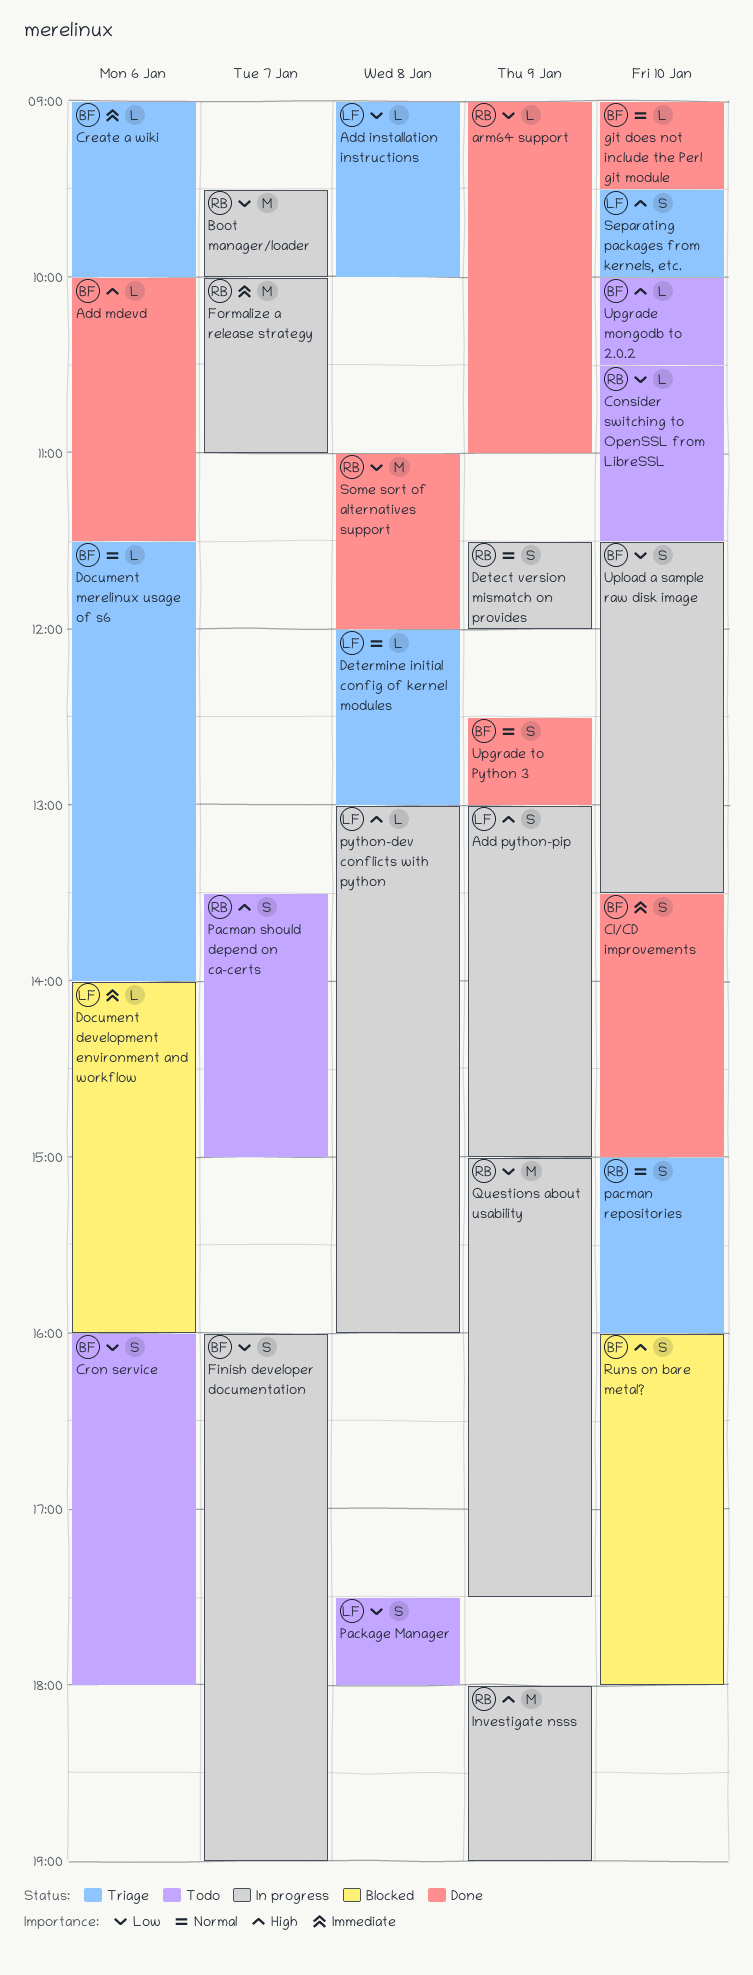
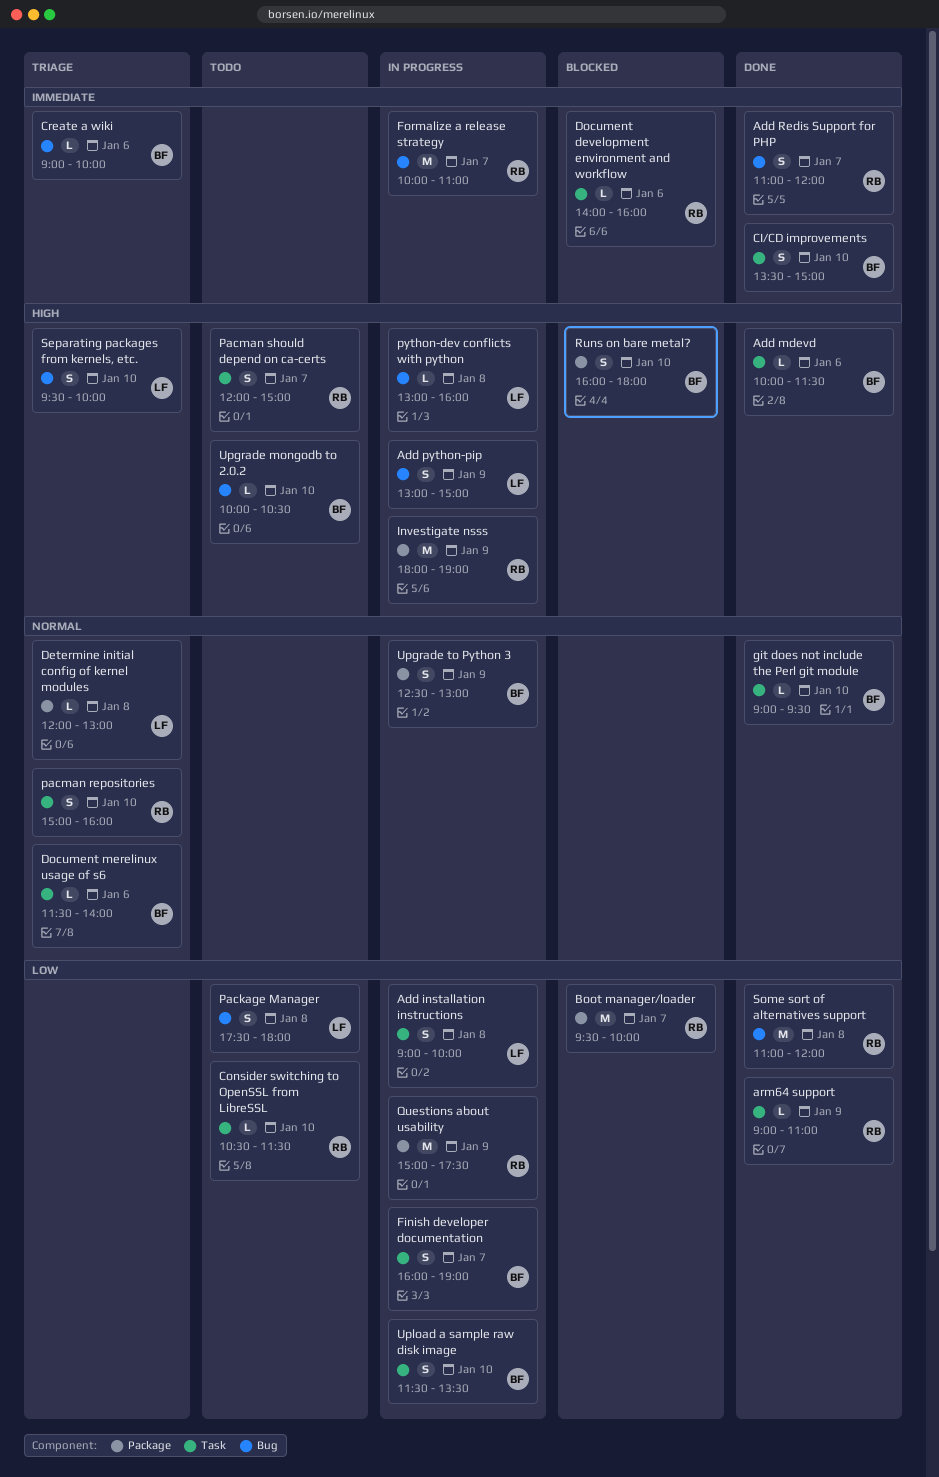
Add installation instructions, status: Triage -> In progress
Add installation instructions, estimate: L -> S
Add Redis Support for PHP: none -> present
Boot manager/loader, status: In progress -> Blocked
Cron service: present -> none
Detect version mismatch on provides: present -> none
Document development environment and workflow, owner: LF -> RB
Pacman should depend on ca-certs, begins: 13:30 -> 12:00
Upgrade to Python 3, status: Done -> In progress

